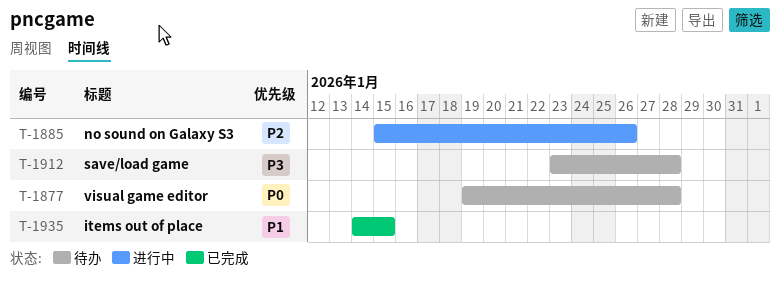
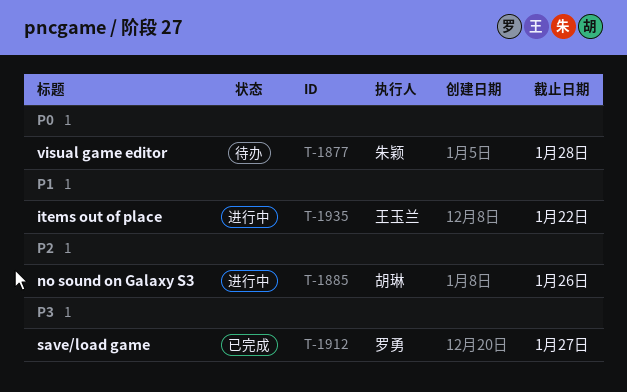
T-1912, status: 待办 -> 已完成
T-1912, due: Jan 28 -> Jan 27
T-1935, status: 已完成 -> 进行中
T-1935, due: Jan 15 -> Jan 22

